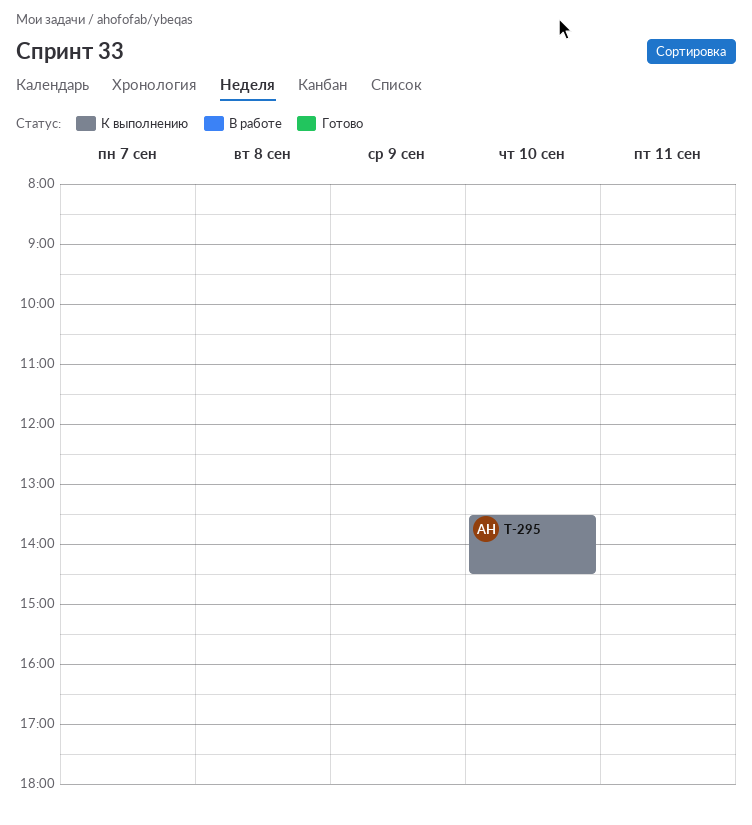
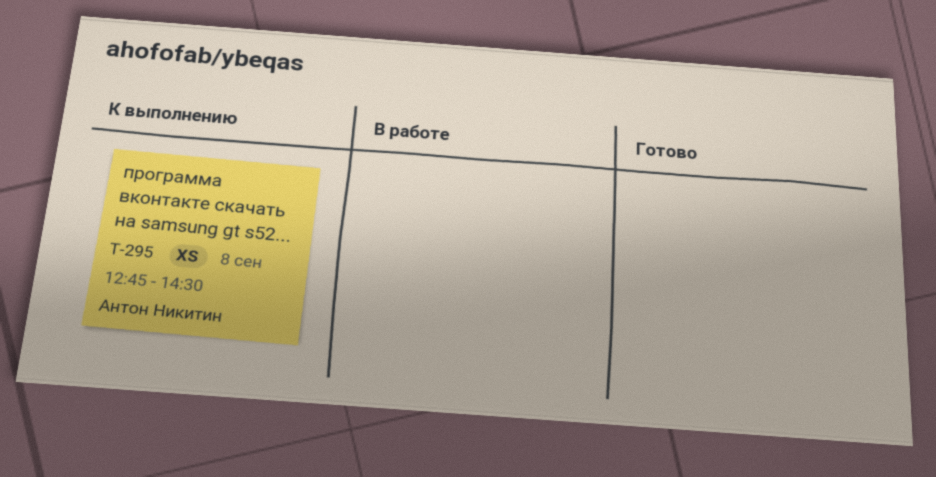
T-295, day: Sep 10 -> Sep 8
T-295, begins: 13:30 -> 12:45

